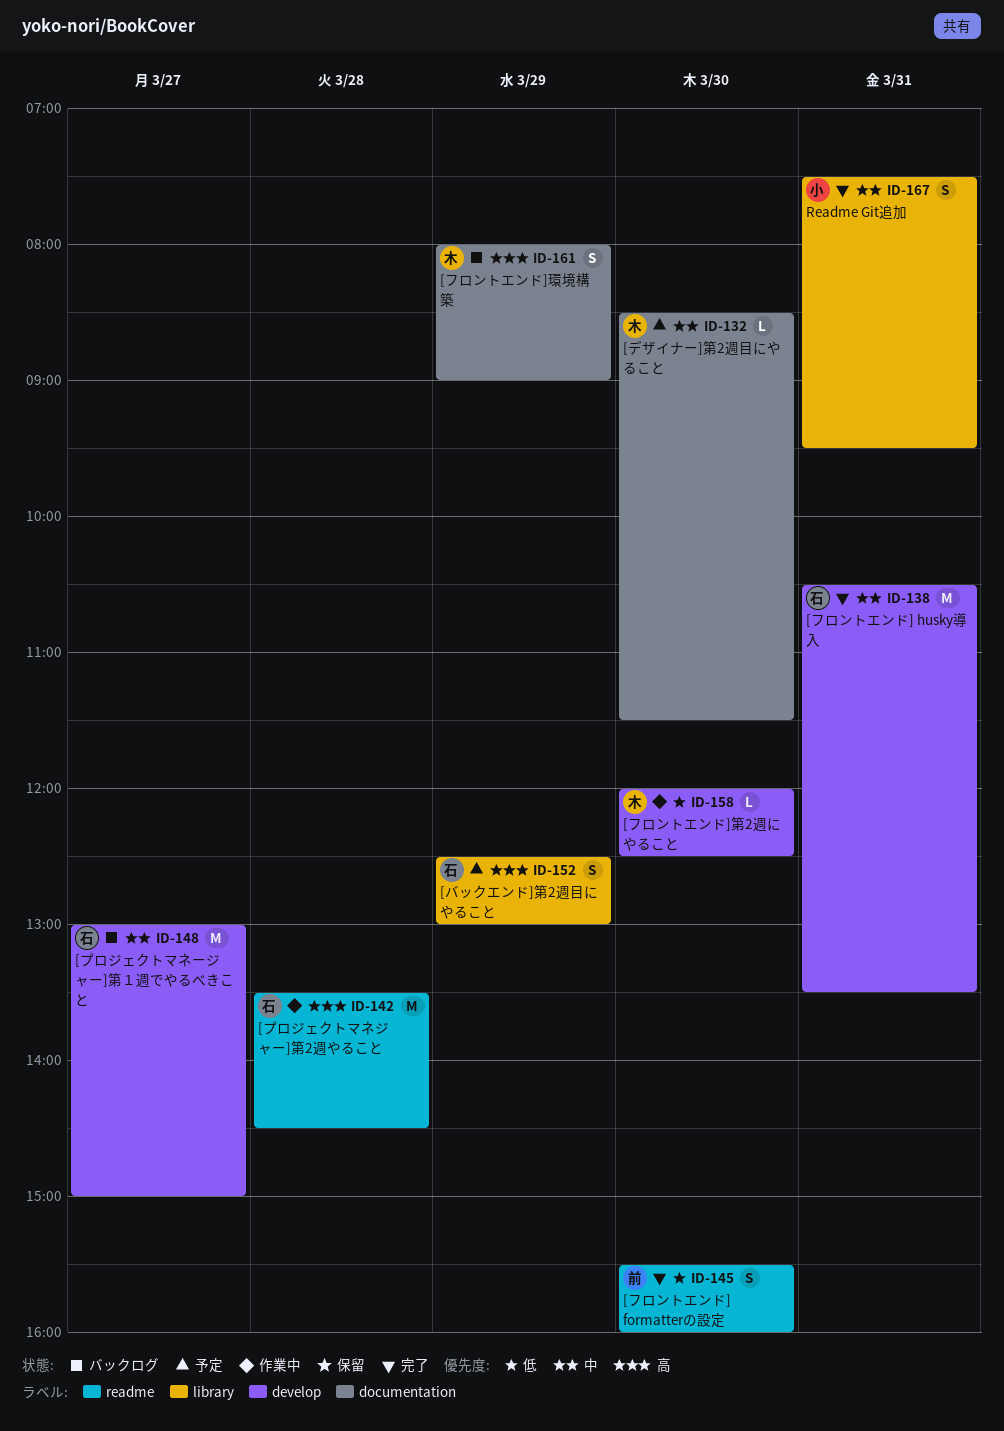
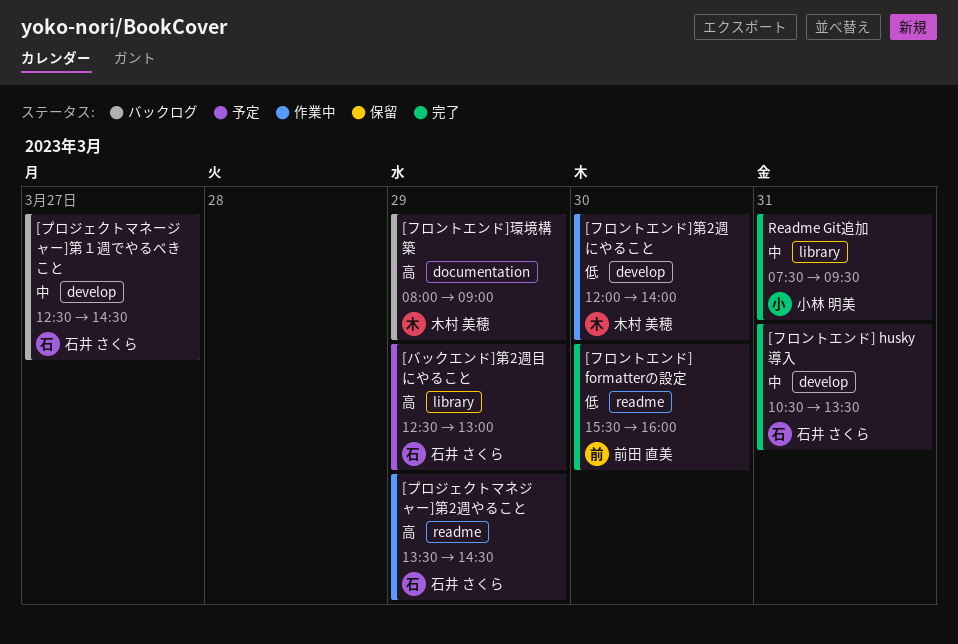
[デザイナー]第2週目にやること: present -> none
[フロントエンド]第2週にやること, ends: 12:30 -> 14:00
[プロジェクトマネジャー]第2週やること, day: Mar 28 -> Mar 29
[プロジェクトマネージャー]第１週でやるべきこと, begins: 13:00 -> 12:30
[プロジェクトマネージャー]第１週でやるべきこと, ends: 15:00 -> 14:30

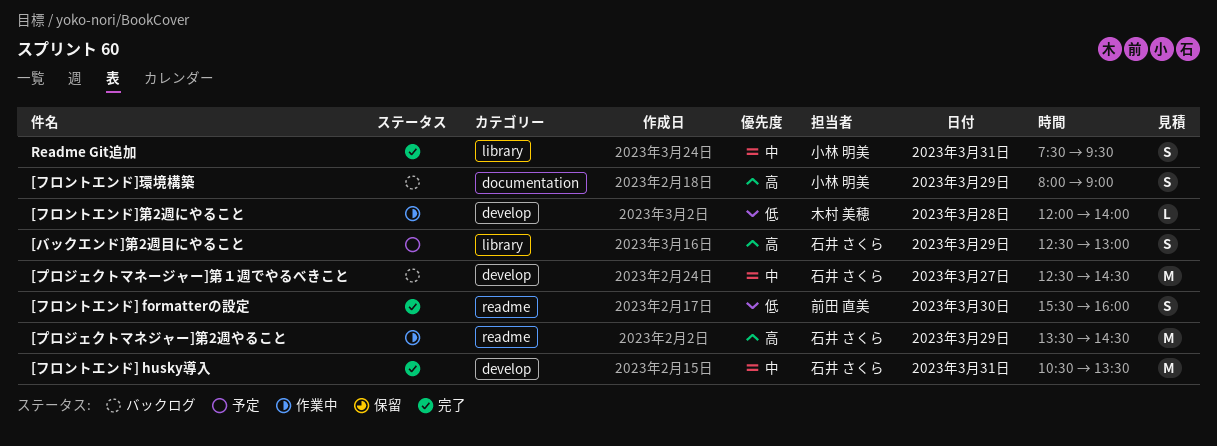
[フロントエンド]環境構築, owner: 木村 美穂 -> 小林 明美
[フロントエンド]第2週にやること, day: Mar 30 -> Mar 28

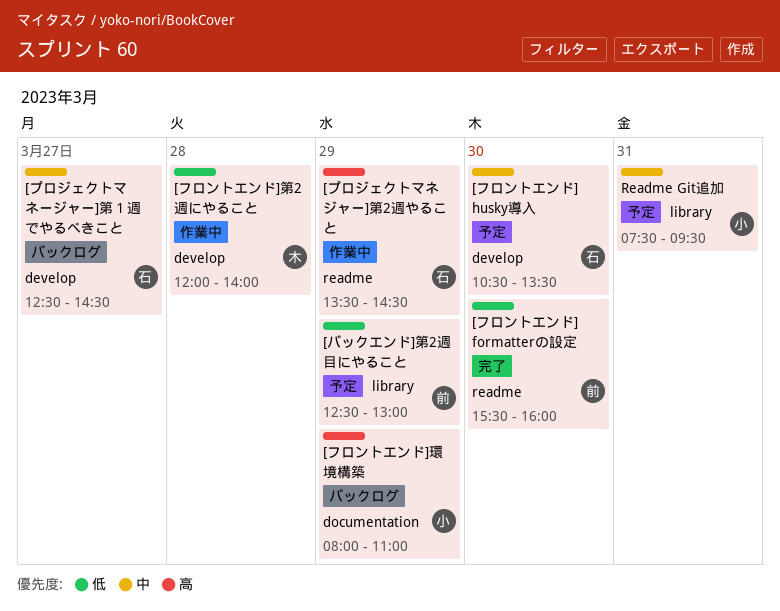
[バックエンド]第2週目にやること, owner: 石井 さくら -> 前田 直美
[バックエンド]第2週目にやること, priority: 高 -> 低
[フロントエンド] husky導入, status: 完了 -> 予定
[フロントエンド] husky導入, day: Mar 31 -> Mar 30
[フロントエンド]環境構築, ends: 09:00 -> 11:00
Readme Git追加, status: 完了 -> 予定

